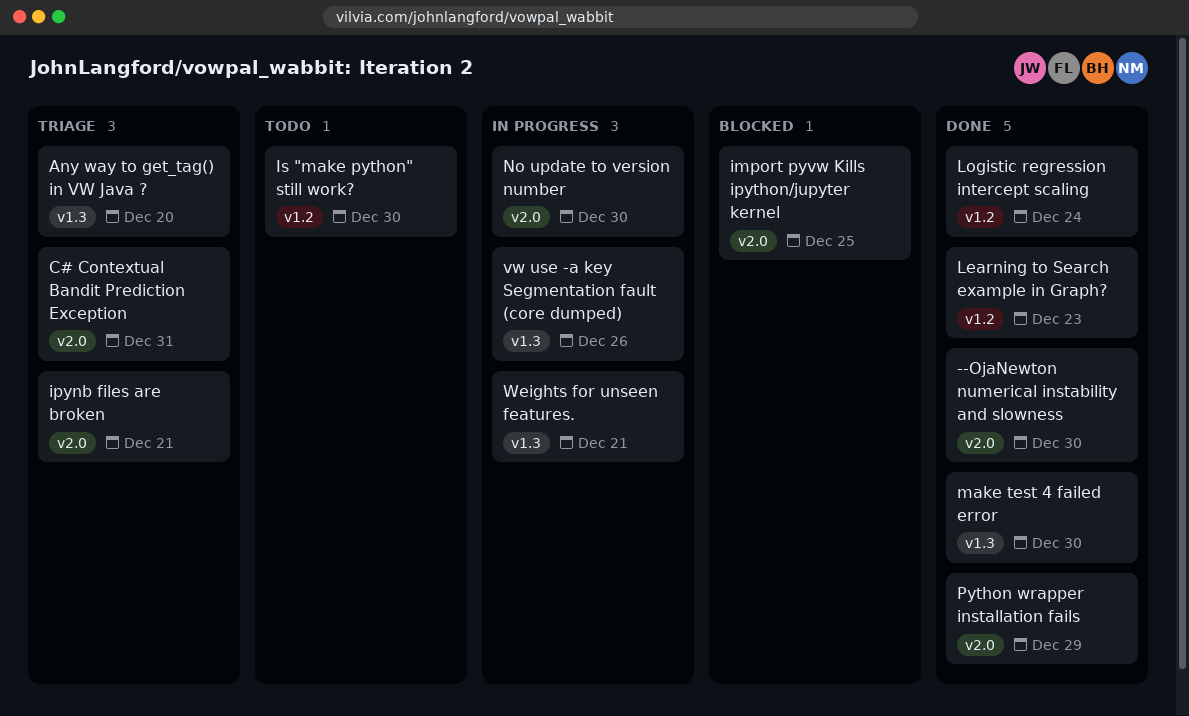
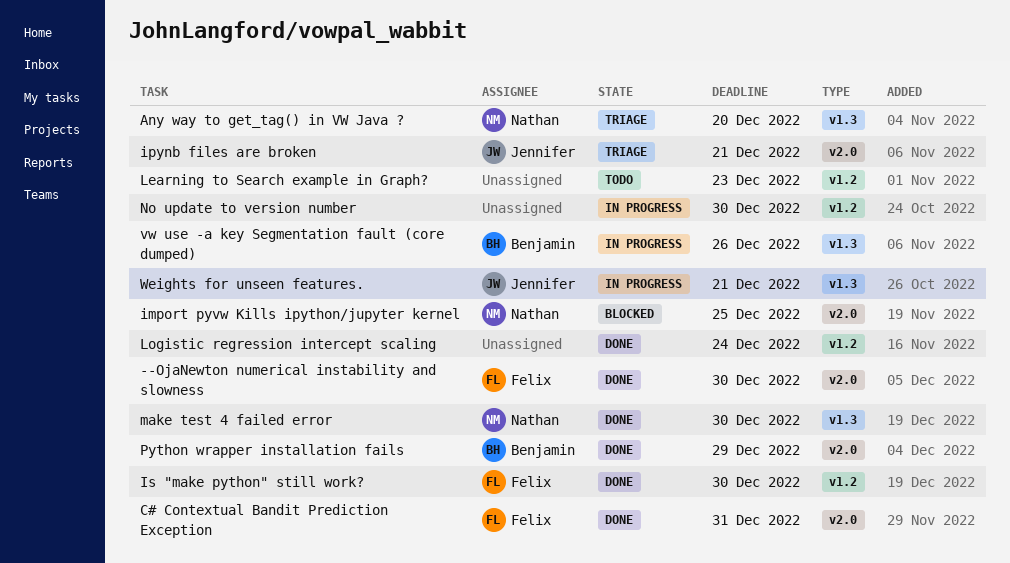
C# Contextual Bandit Prediction Exception, status: Triage -> Done
Is "make python" still work?, status: Todo -> Done
Learning to Search example in Graph?, status: Done -> Todo
No update to version number, label: v2.0 -> v1.2

